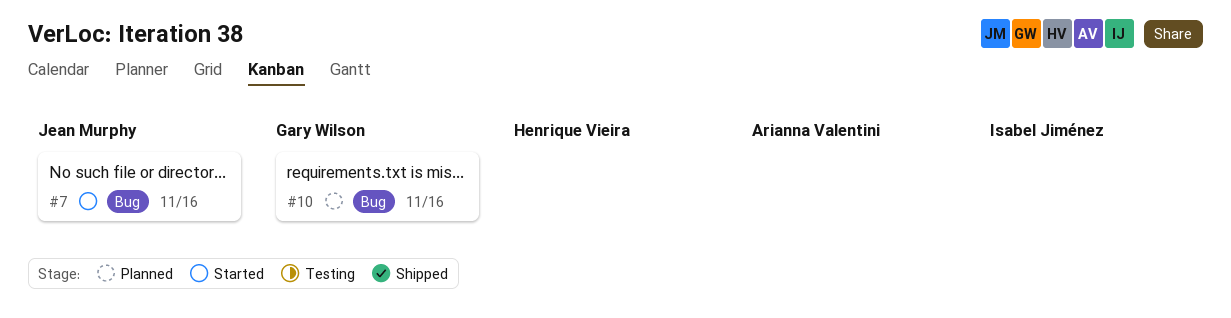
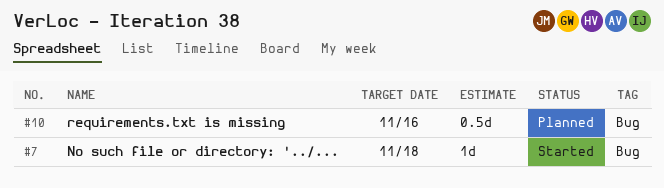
#7, due: Nov 16 -> Nov 18

